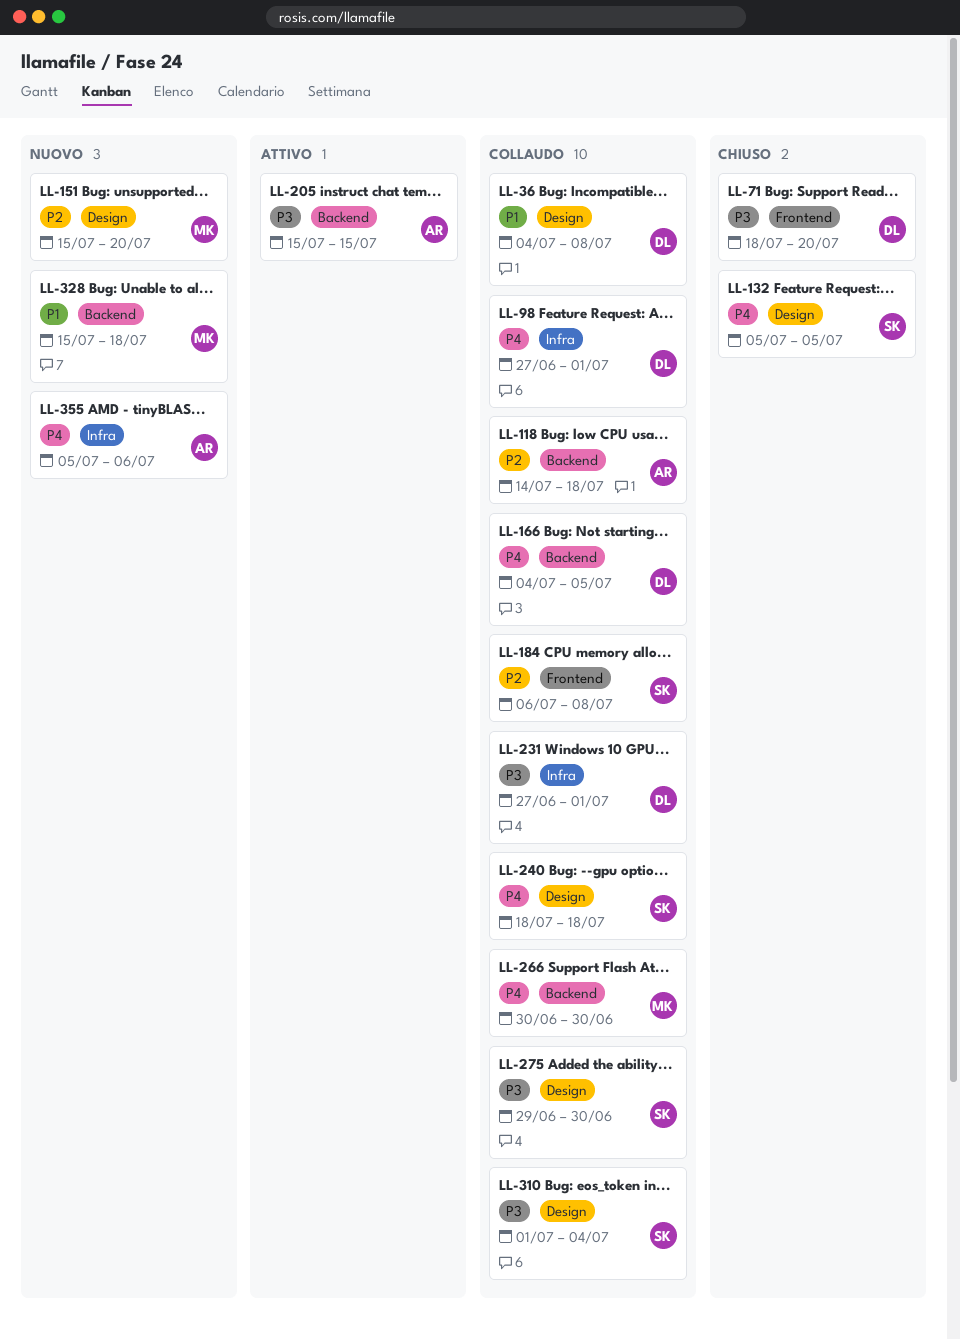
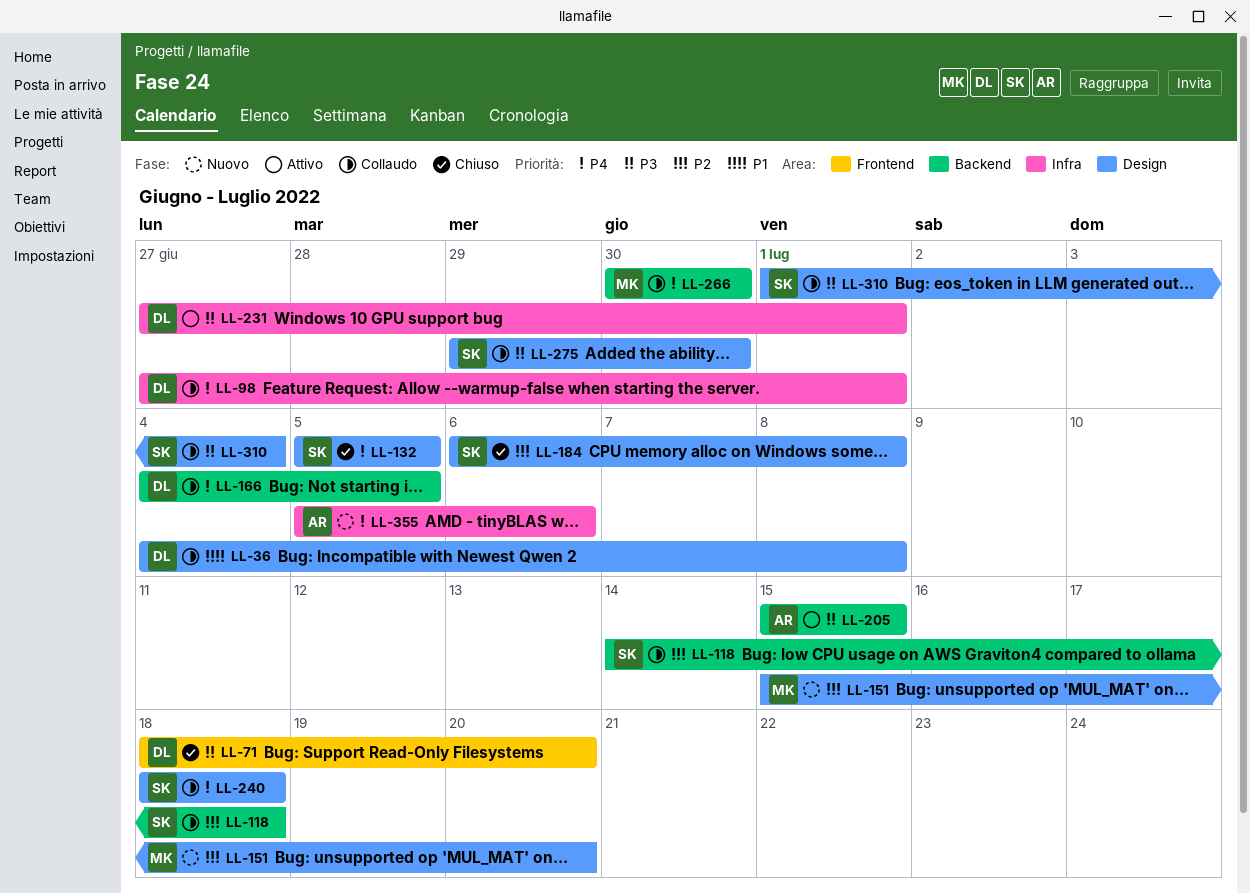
LL-118, owner: AR -> SK
LL-184, status: Collaudo -> Chiuso
LL-184, label: Frontend -> Design
LL-231, status: Collaudo -> Attivo
LL-328: present -> none

